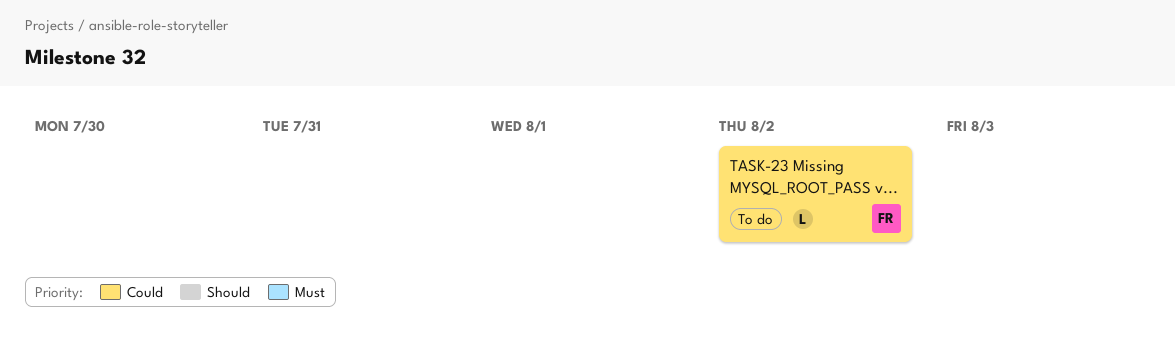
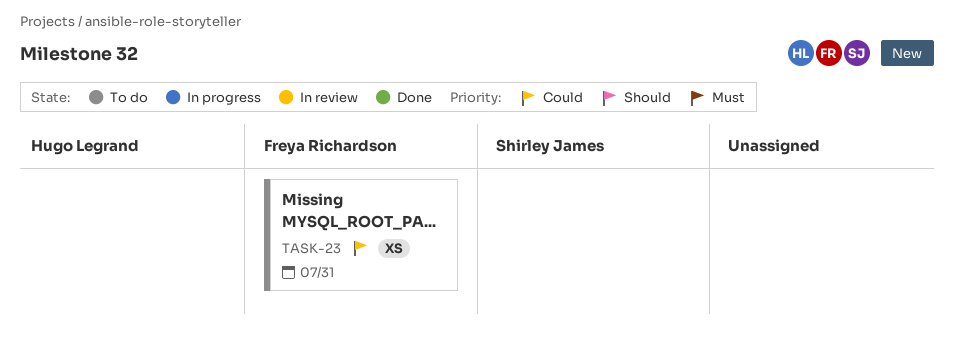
TASK-23, estimate: L -> XS
TASK-23, due: Aug 2 -> Jul 31

